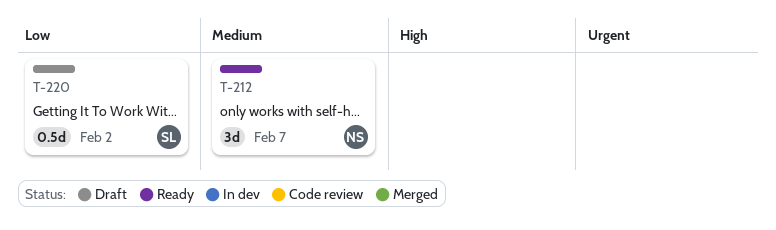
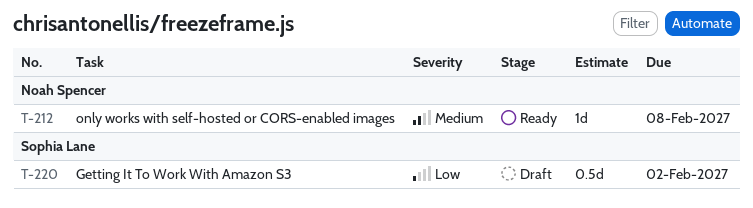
T-212, estimate: 3d -> 1d
T-212, due: Feb 7 -> Feb 8

